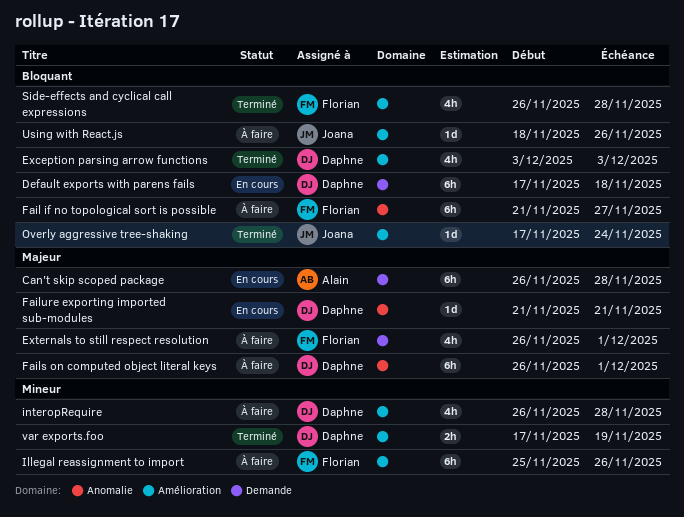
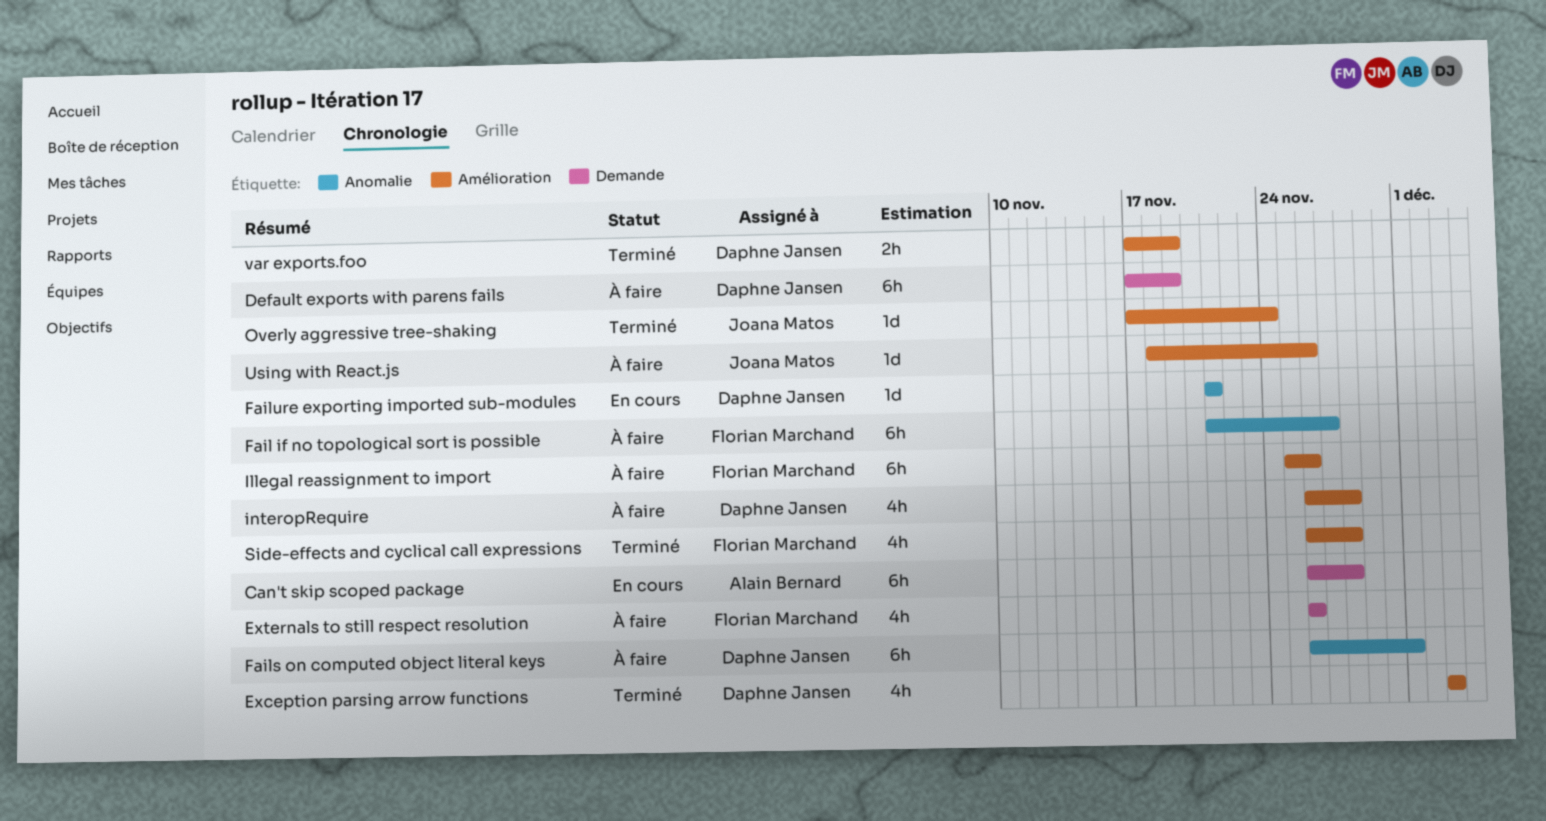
Default exports with parens fails, status: En cours -> À faire
Default exports with parens fails, due: Nov 18 -> Nov 19
Externals to still respect resolution, due: Dec 1 -> Nov 26

